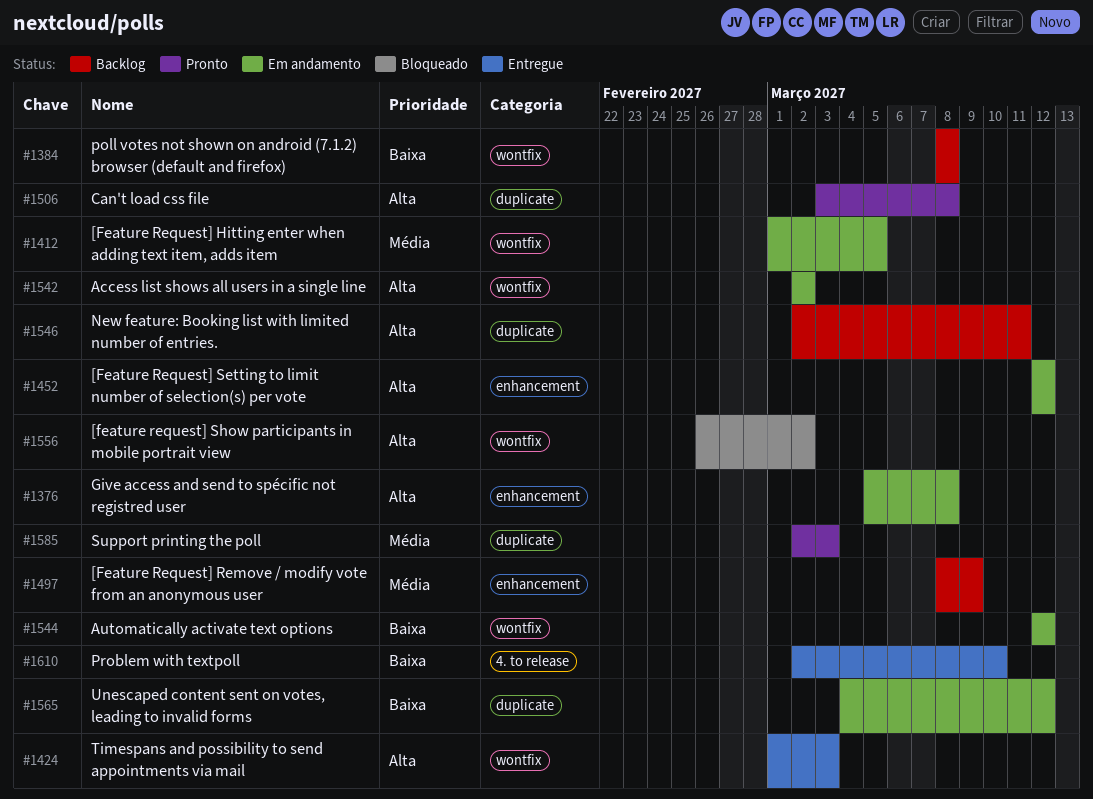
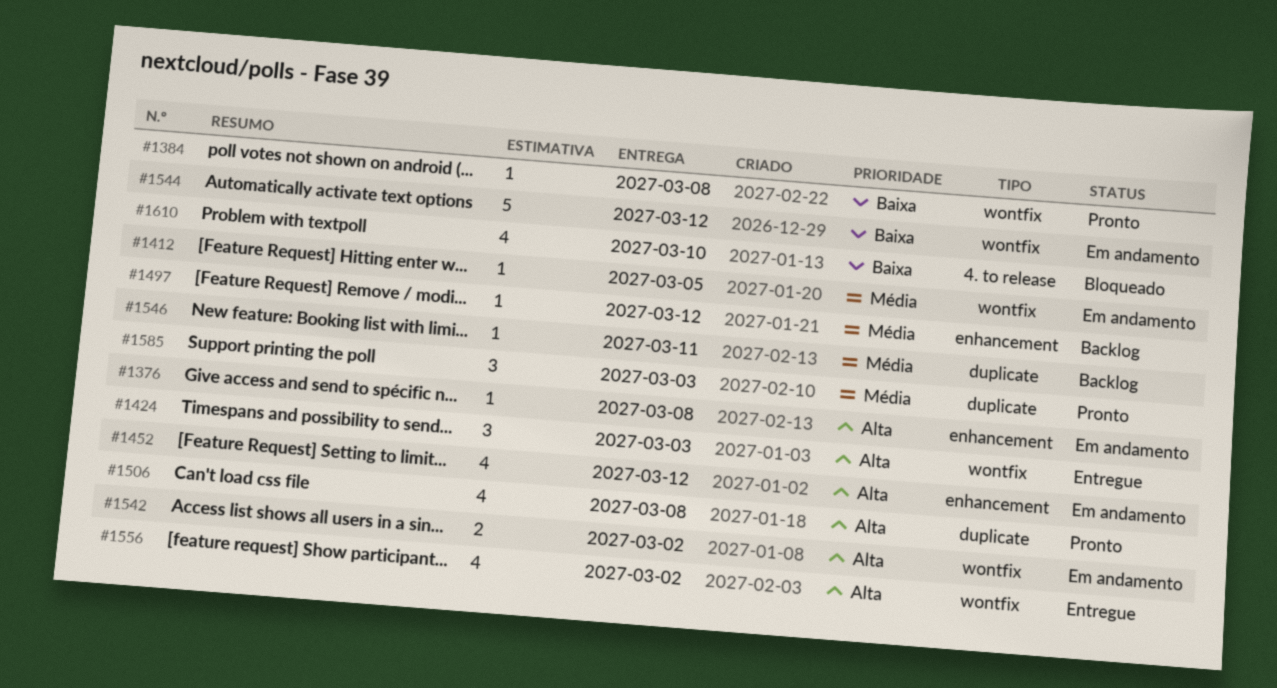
#1384, status: Backlog -> Pronto
#1497, due: Mar 9 -> Mar 12
#1546, priority: Alta -> Média
#1556, status: Bloqueado -> Entregue
#1565: present -> none
#1610, status: Entregue -> Bloqueado

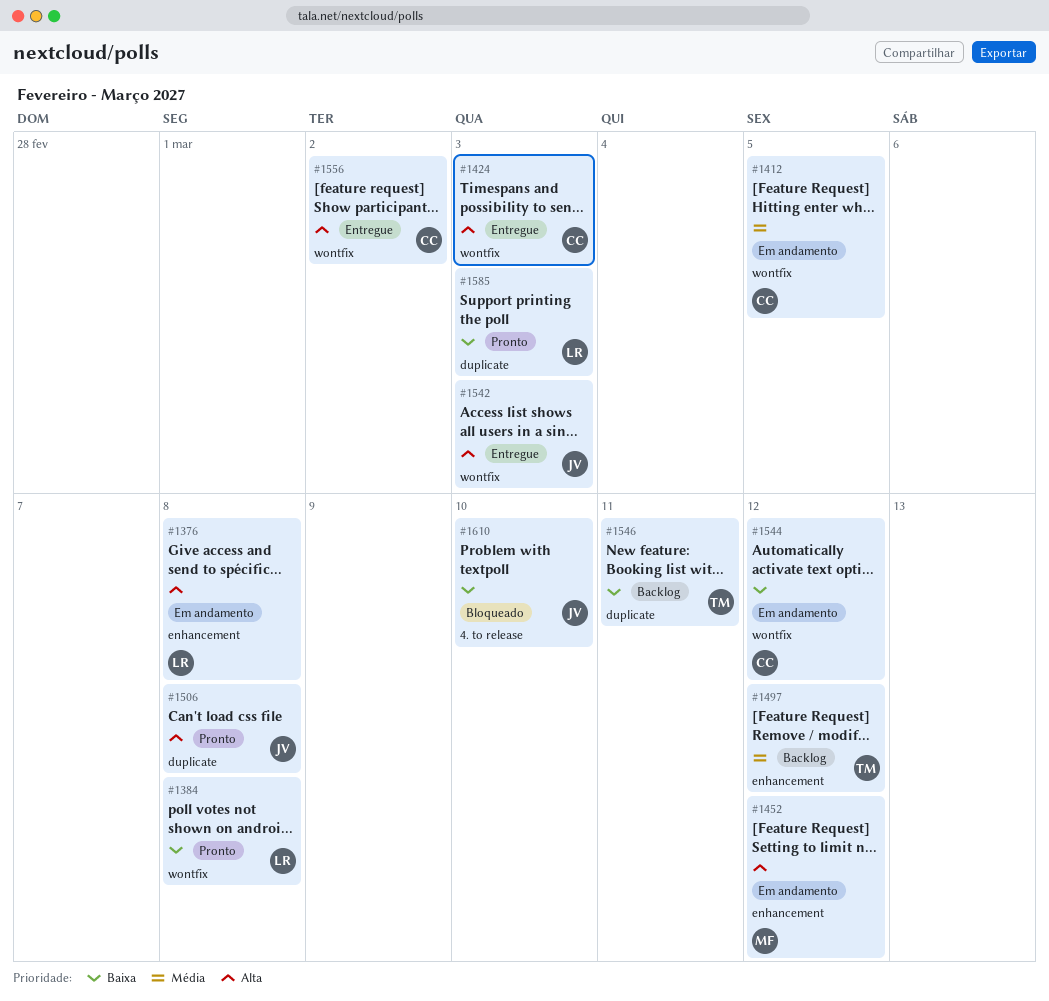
#1542, status: Em andamento -> Entregue
#1542, due: Mar 2 -> Mar 3
#1546, priority: Média -> Baixa
#1585, priority: Média -> Baixa

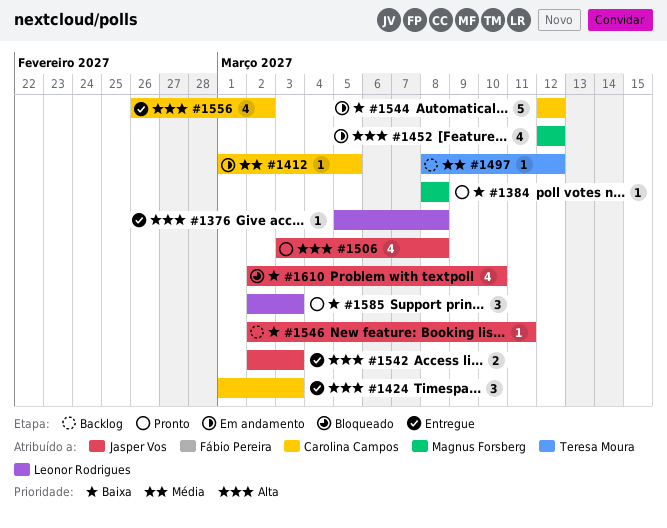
#1376, status: Em andamento -> Entregue
#1384, owner: Leonor Rodrigues -> Magnus Forsberg
#1546, owner: Teresa Moura -> Jasper Vos

